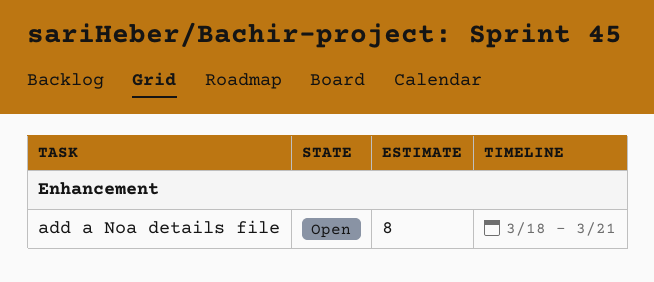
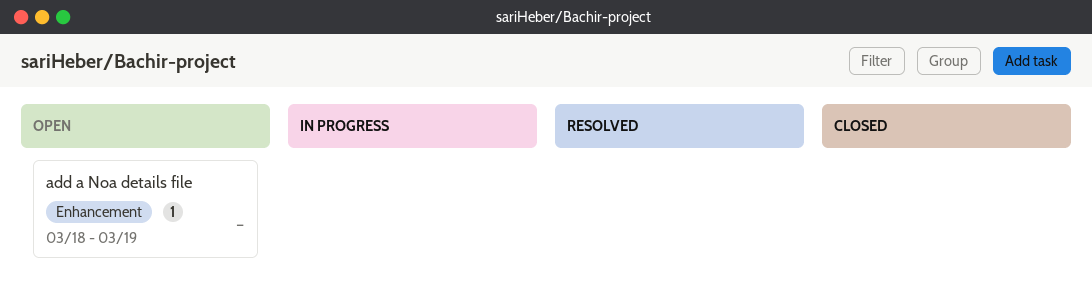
add a Noa details file, estimate: 8 -> 1
add a Noa details file, due: Mar 21 -> Mar 19

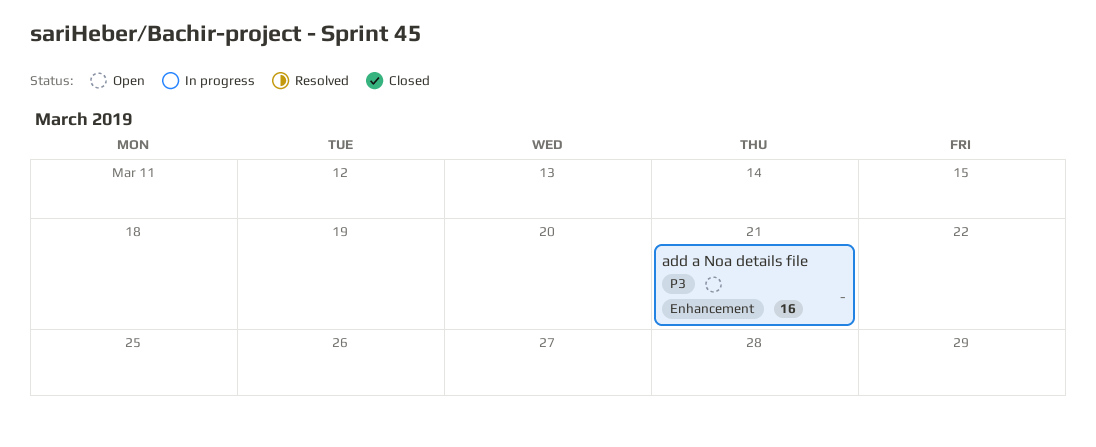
add a Noa details file, estimate: 1 -> 16
add a Noa details file, due: Mar 19 -> Mar 21

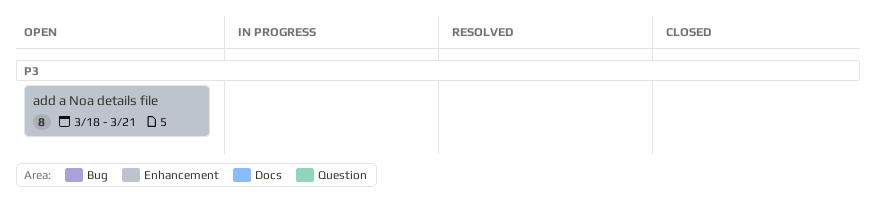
add a Noa details file, estimate: 16 -> 8

